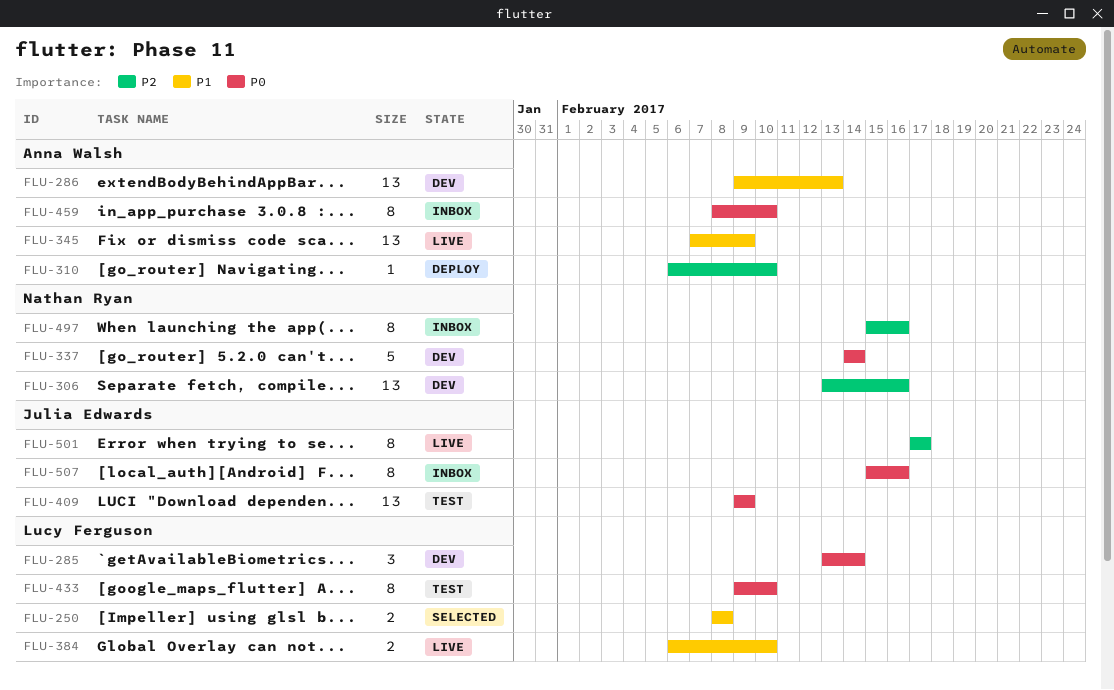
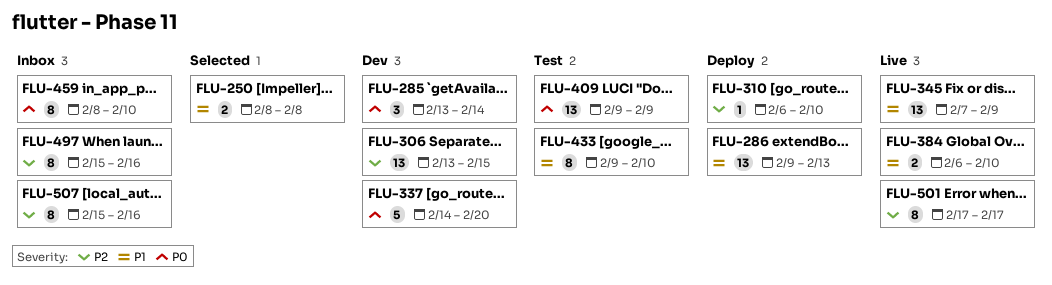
FLU-286, status: Dev -> Deploy
FLU-306, due: Feb 16 -> Feb 15
FLU-337, due: Feb 14 -> Feb 20
FLU-433, priority: P0 -> P1
FLU-507, priority: P0 -> P2

